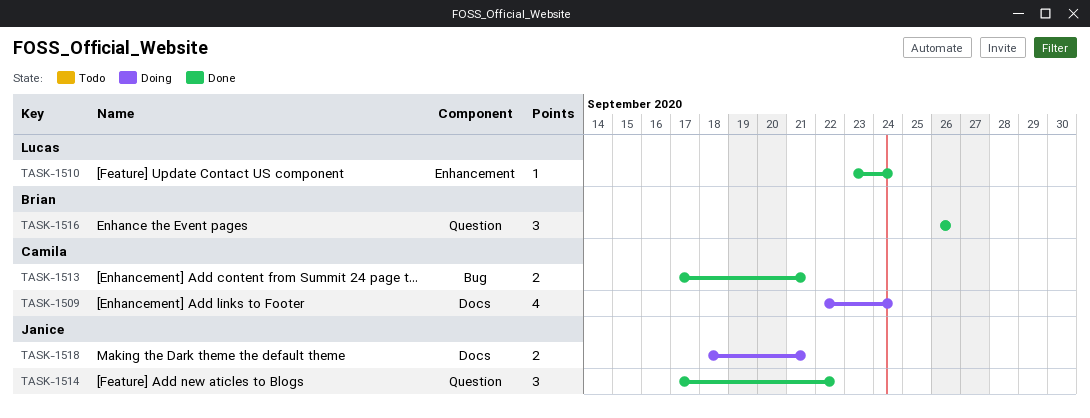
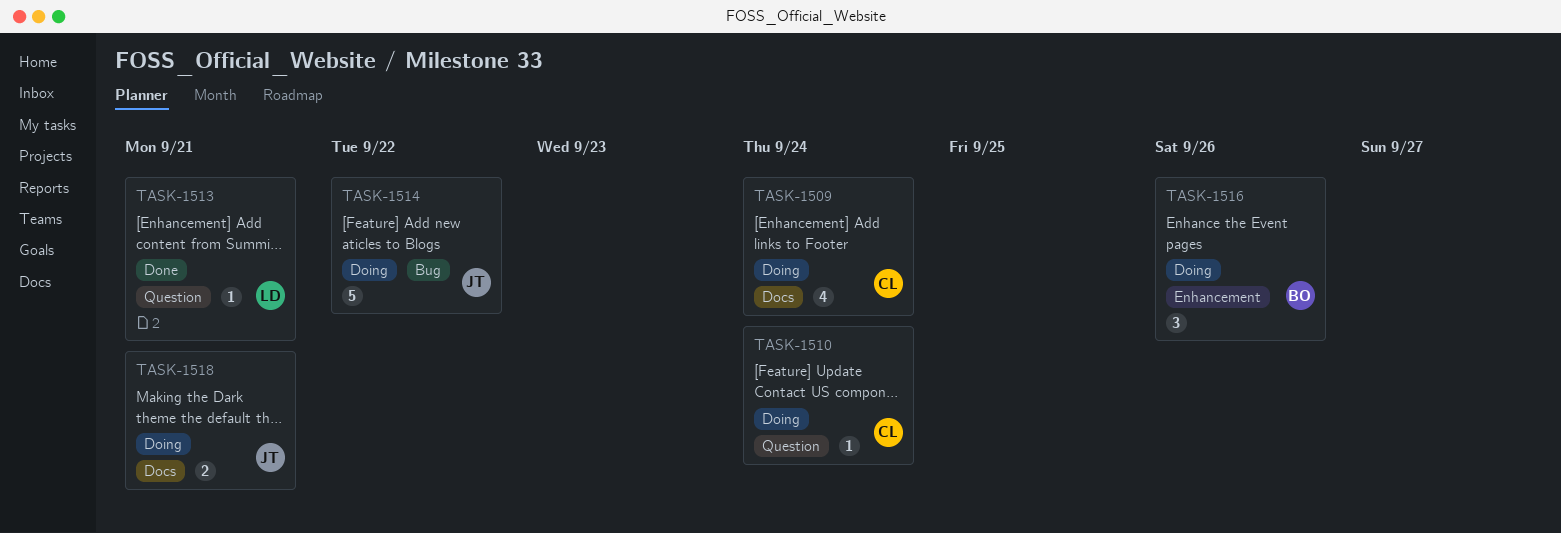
TASK-1510, status: Done -> Doing
TASK-1510, owner: Lucas -> Camila
TASK-1510, label: Enhancement -> Question
TASK-1513, owner: Camila -> Lucas
TASK-1513, label: Bug -> Question
TASK-1513, estimate: 2 -> 1
TASK-1514, status: Done -> Doing
TASK-1514, label: Question -> Bug
TASK-1514, estimate: 3 -> 5
TASK-1516, status: Done -> Doing
TASK-1516, label: Question -> Enhancement

